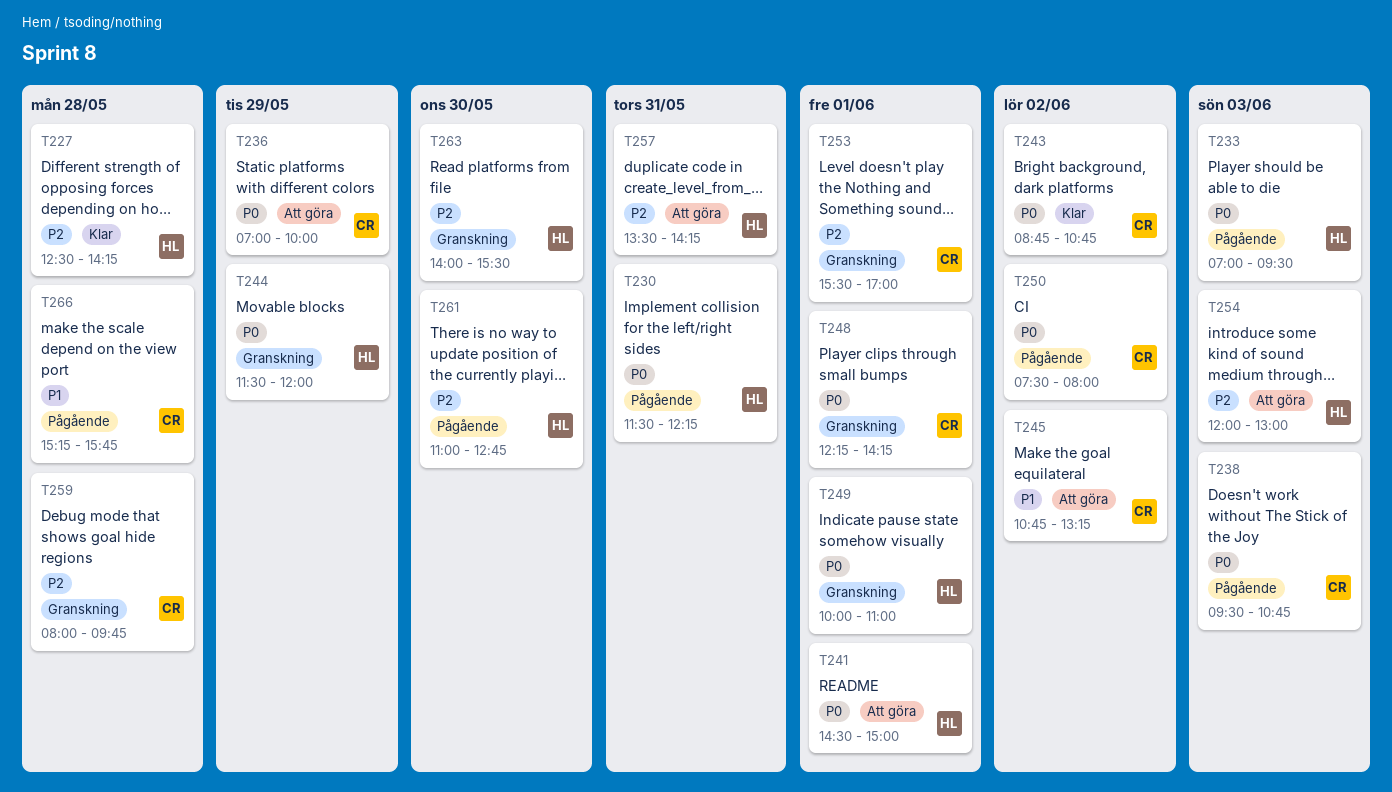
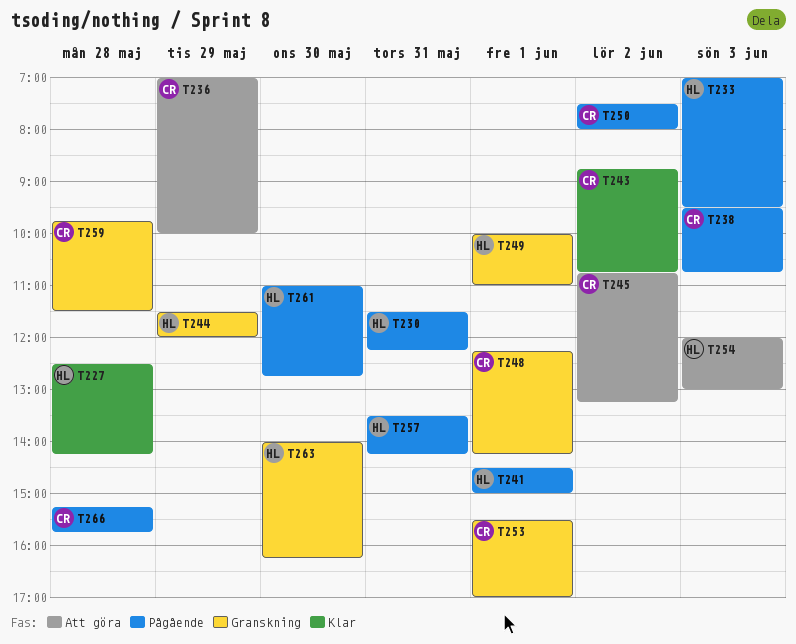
T241, status: Att göra -> Pågående
T257, status: Att göra -> Pågående
T259, begins: 08:00 -> 09:45
T259, ends: 09:45 -> 11:30
T263, ends: 15:30 -> 16:15

